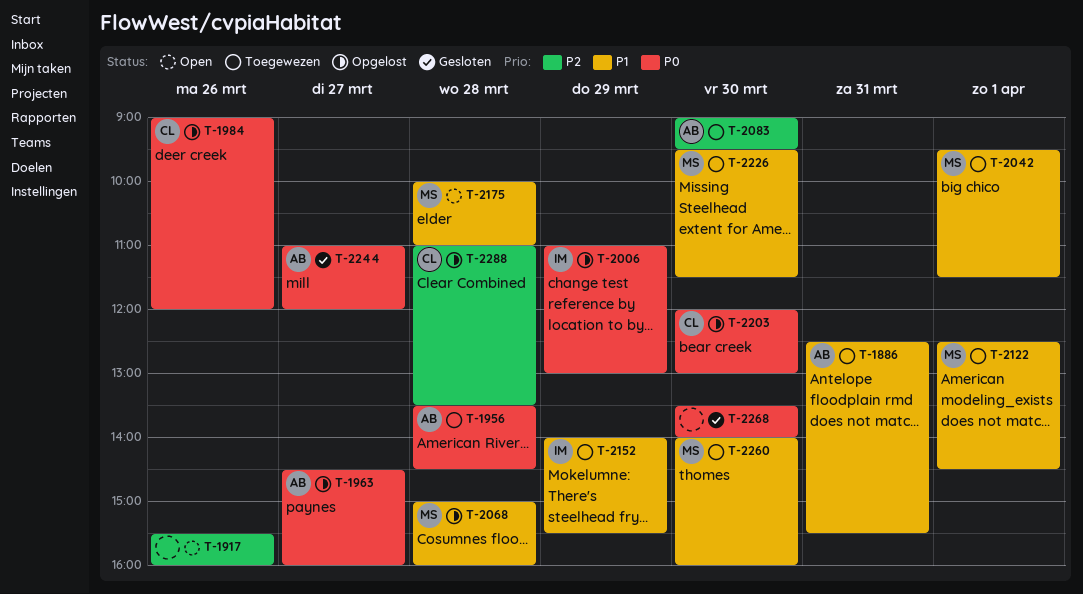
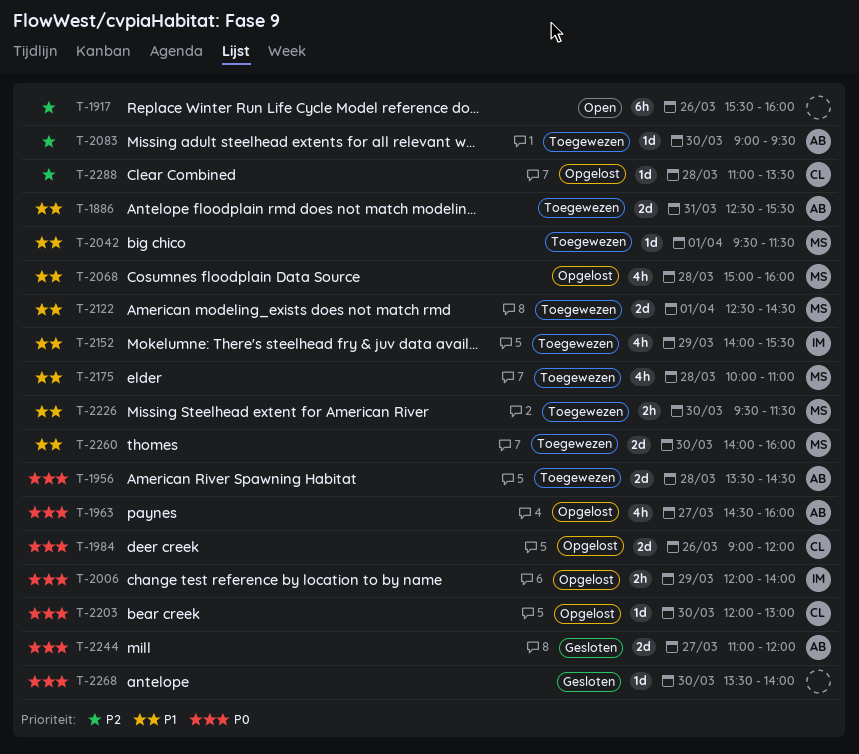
T-2006, begins: 11:00 -> 12:00
T-2006, ends: 13:00 -> 14:00
T-2175, status: Open -> Toegewezen

